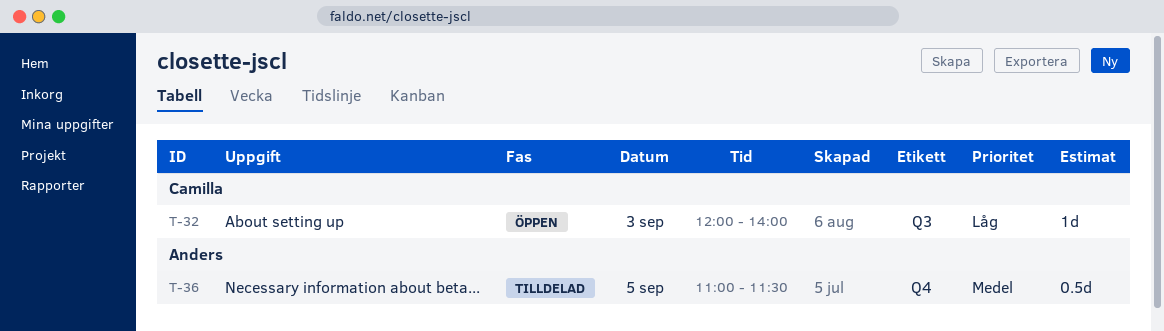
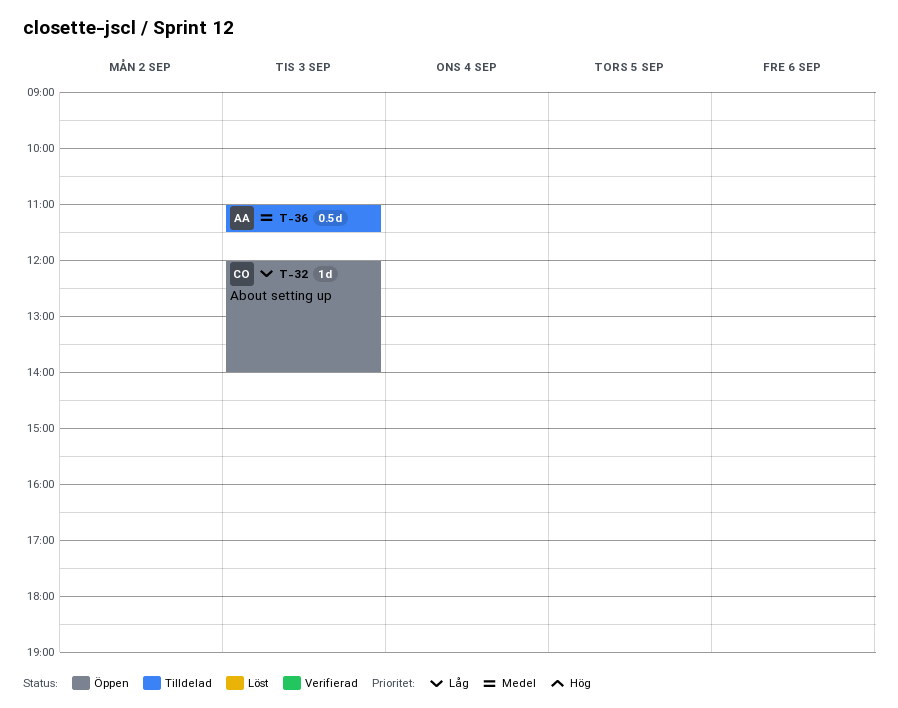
T-36, day: Sep 5 -> Sep 3

